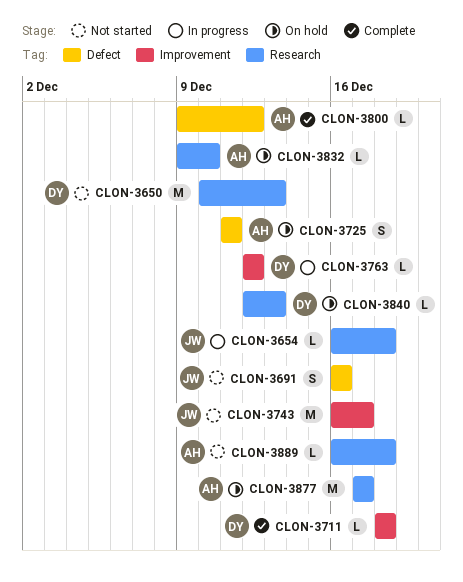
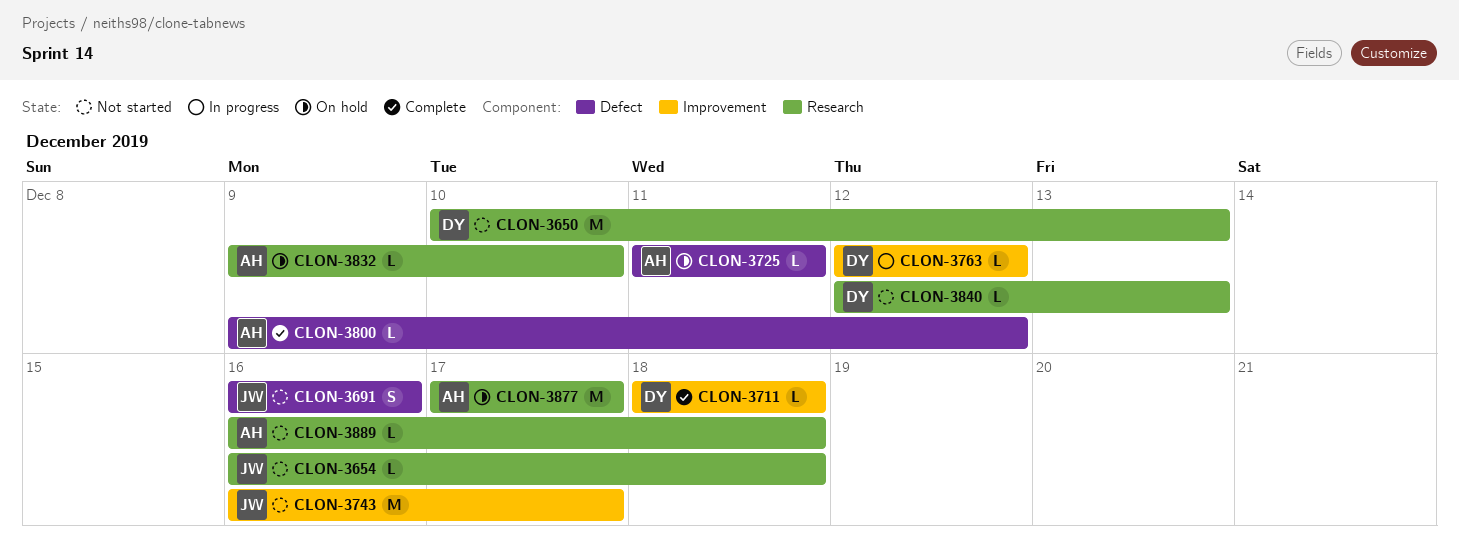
CLON-3654, status: In progress -> Not started
CLON-3725, estimate: S -> L
CLON-3840, status: On hold -> Not started

